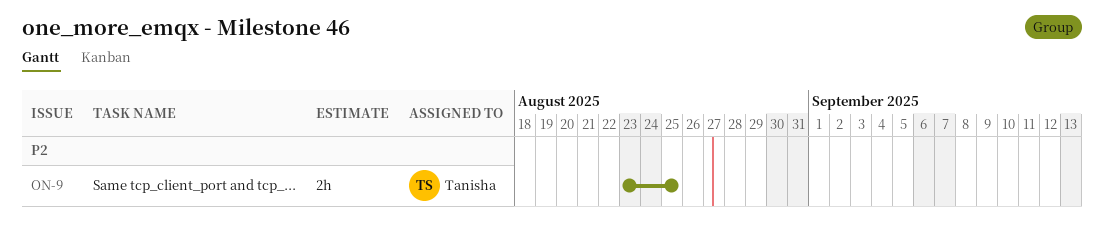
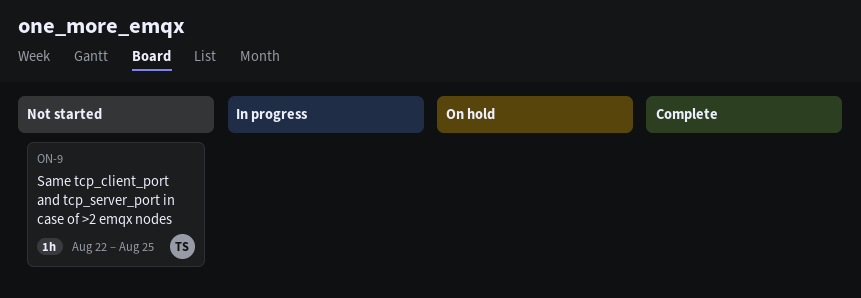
ON-9, estimate: 2h -> 1h
ON-9, start: Aug 23 -> Aug 22

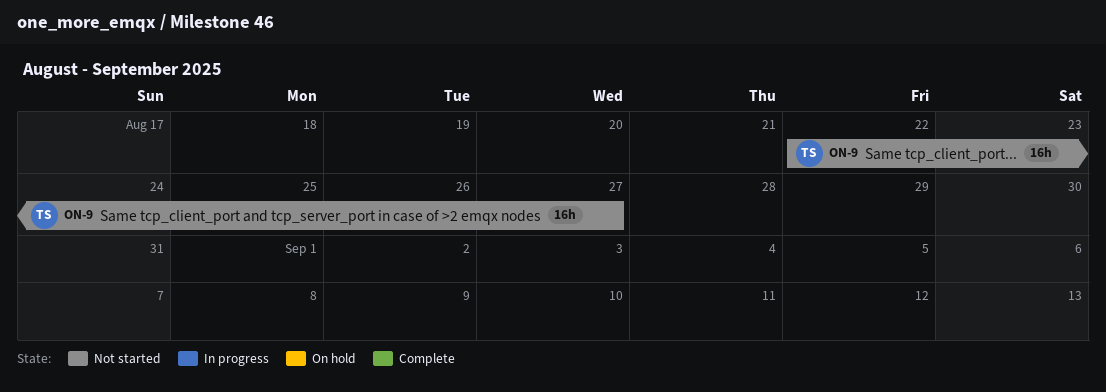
ON-9, estimate: 1h -> 16h
ON-9, due: Aug 25 -> Aug 27

